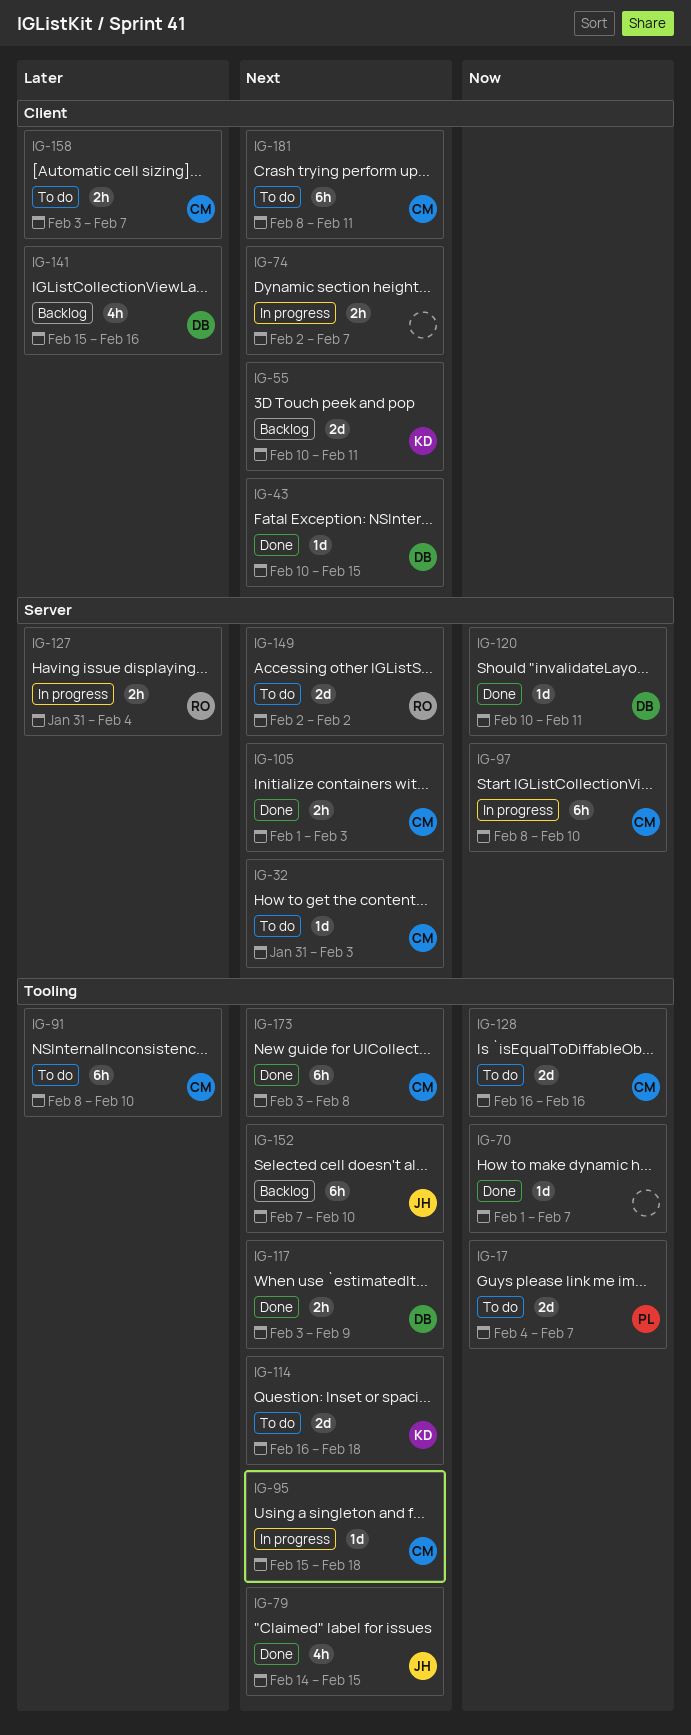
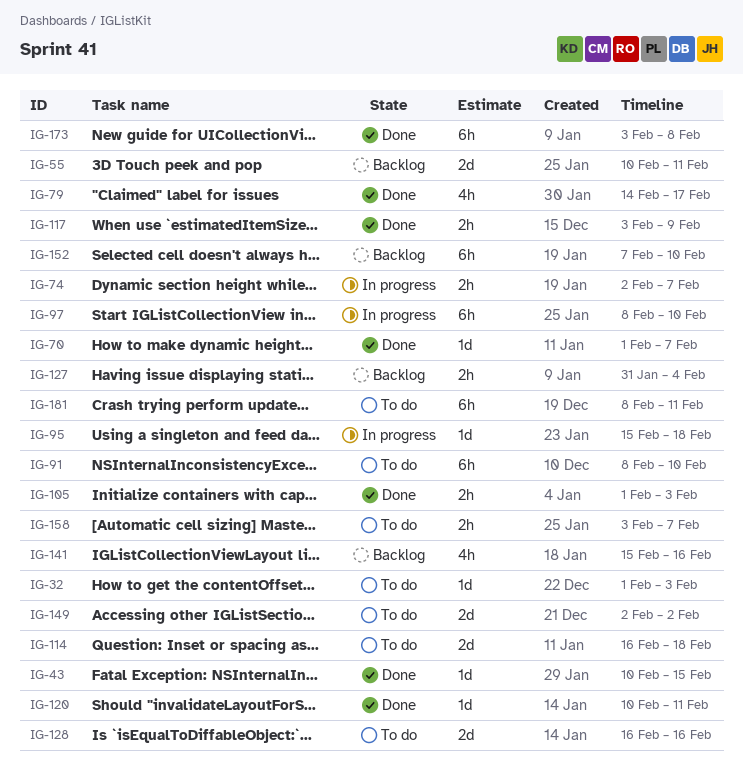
IG-17: present -> none
IG-32, start: Jan 31 -> Feb 1
IG-79, due: Feb 15 -> Feb 17
IG-127, status: In progress -> Backlog

